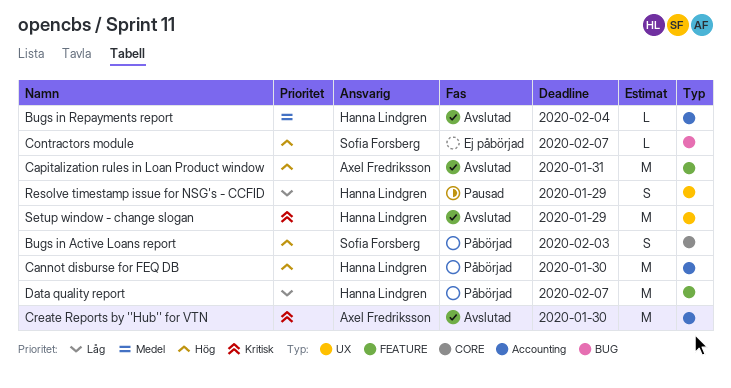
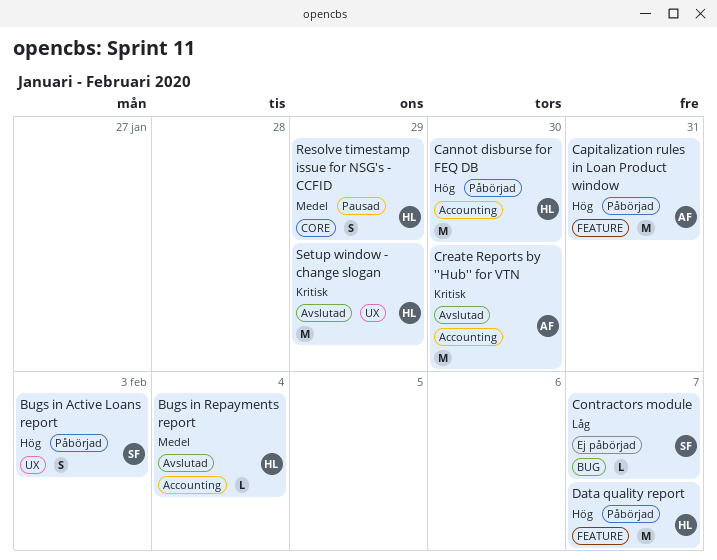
Bugs in Active Loans report, label: CORE -> UX
Capitalization rules in Loan Product window, status: Avslutad -> Påbörjad
Contractors module, priority: Hög -> Låg
Data quality report, priority: Låg -> Hög
Resolve timestamp issue for NSG's - CCFID, priority: Låg -> Medel
Resolve timestamp issue for NSG's - CCFID, label: UX -> CORE

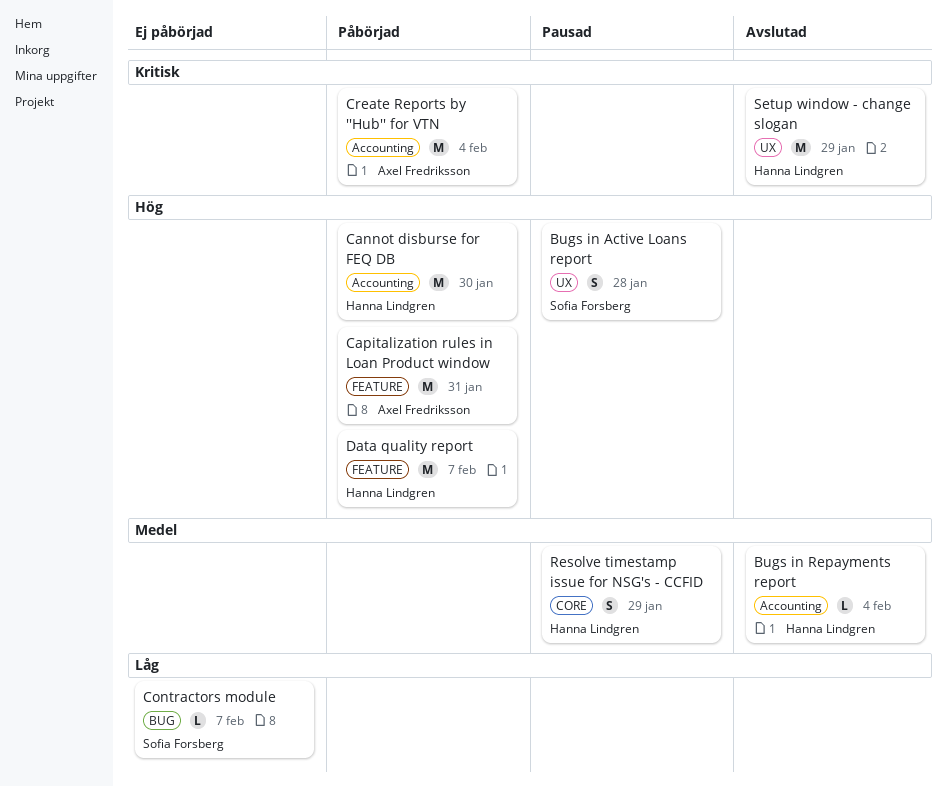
Bugs in Active Loans report, status: Påbörjad -> Pausad
Bugs in Active Loans report, due: Feb 3 -> Jan 28
Create Reports by ''Hub'' for VTN, status: Avslutad -> Påbörjad
Create Reports by ''Hub'' for VTN, due: Jan 30 -> Feb 4

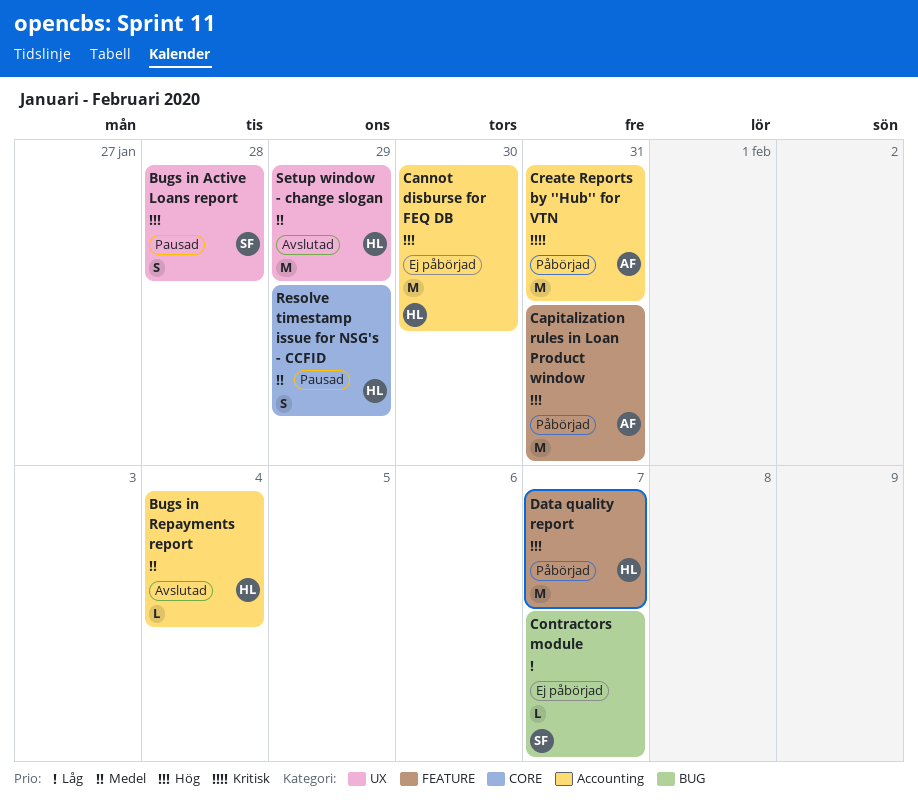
Cannot disburse for FEQ DB, status: Påbörjad -> Ej påbörjad
Create Reports by ''Hub'' for VTN, due: Feb 4 -> Jan 31
Setup window - change slogan, priority: Kritisk -> Medel

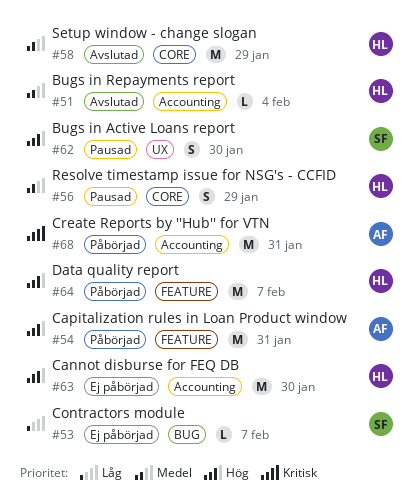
Bugs in Active Loans report, due: Jan 28 -> Jan 30
Setup window - change slogan, label: UX -> CORE

